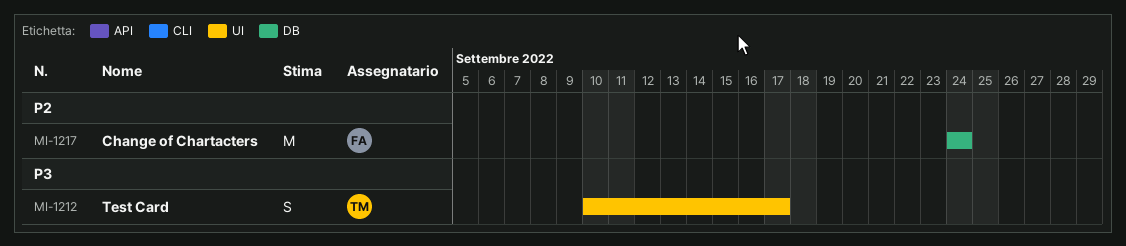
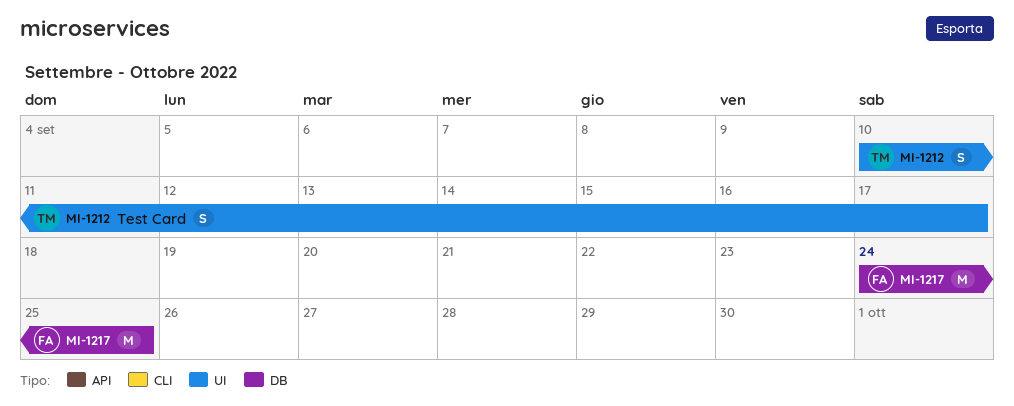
MI-1217, due: Sep 24 -> Sep 25

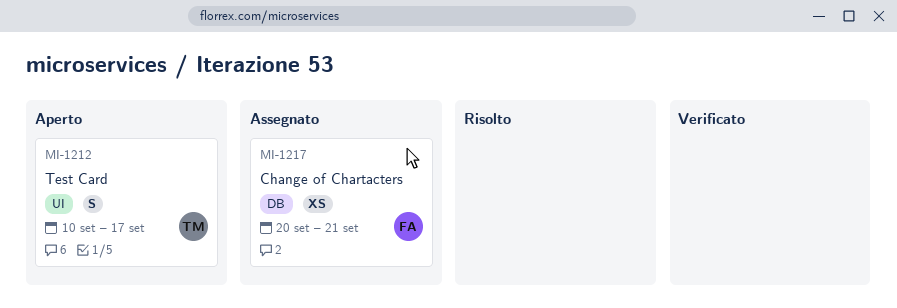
MI-1217, estimate: M -> XS
MI-1217, start: Sep 24 -> Sep 20
MI-1217, due: Sep 25 -> Sep 21

